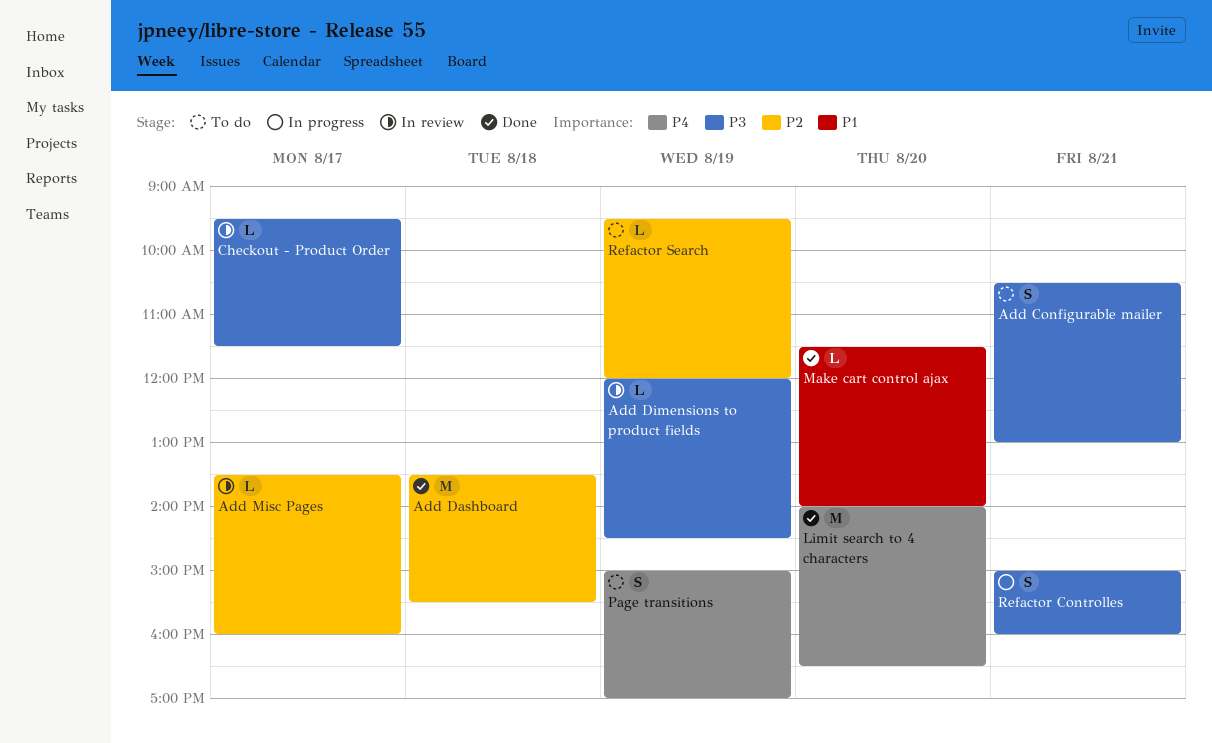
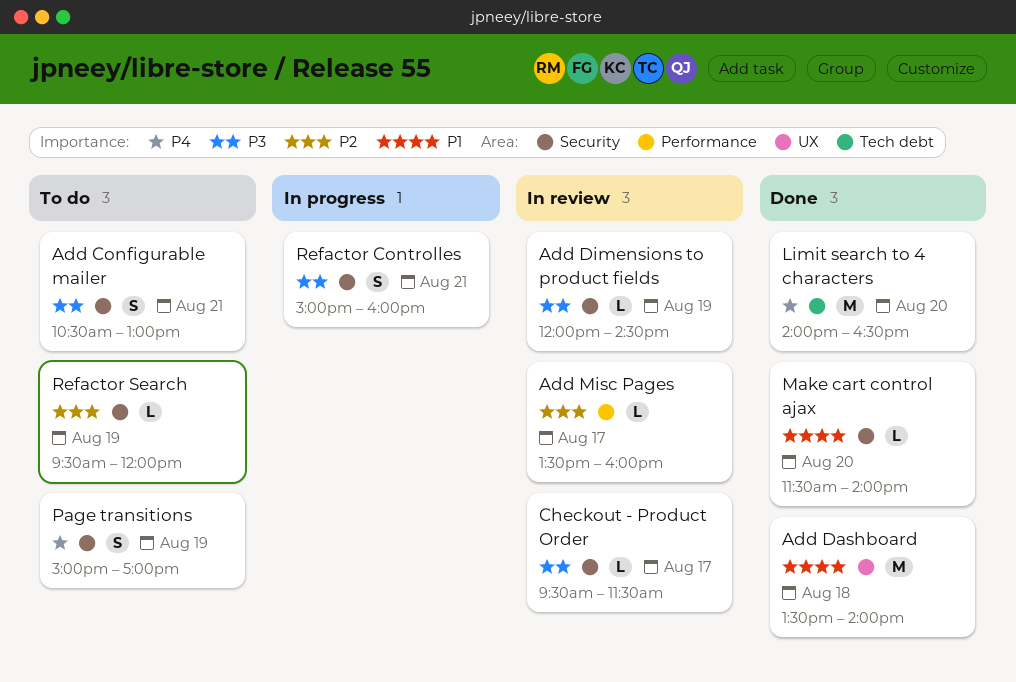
Add Dashboard, priority: P2 -> P1
Add Dashboard, ends: 15:30 -> 14:00

